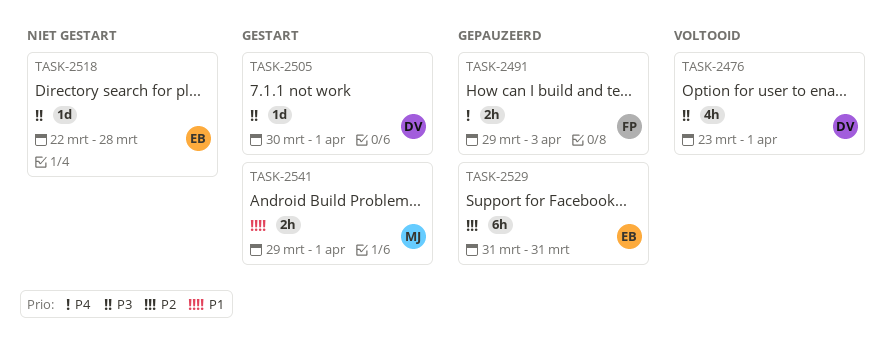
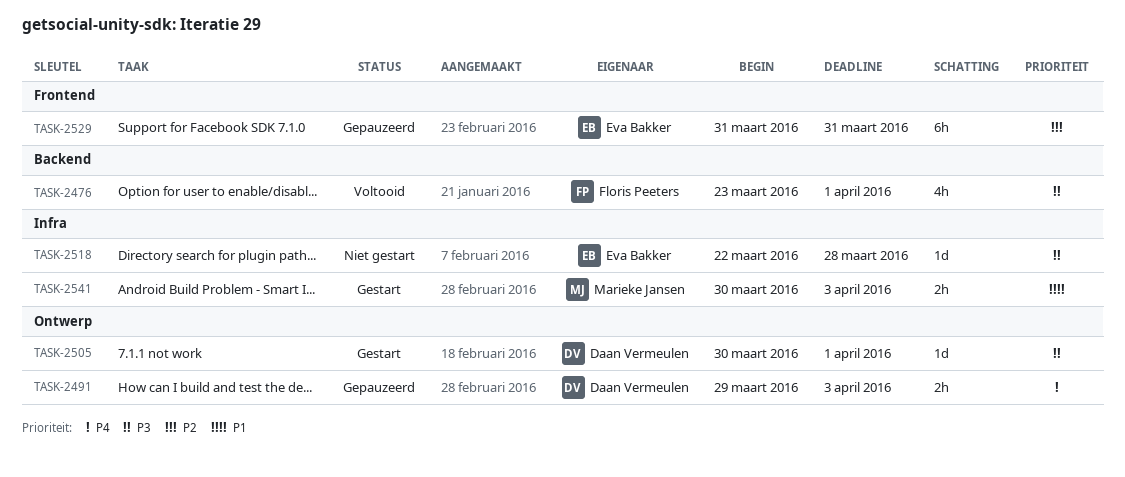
TASK-2476, owner: Daan Vermeulen -> Floris Peeters
TASK-2491, owner: Floris Peeters -> Daan Vermeulen
TASK-2541, start: Mar 29 -> Mar 30
TASK-2541, due: Apr 1 -> Apr 3

